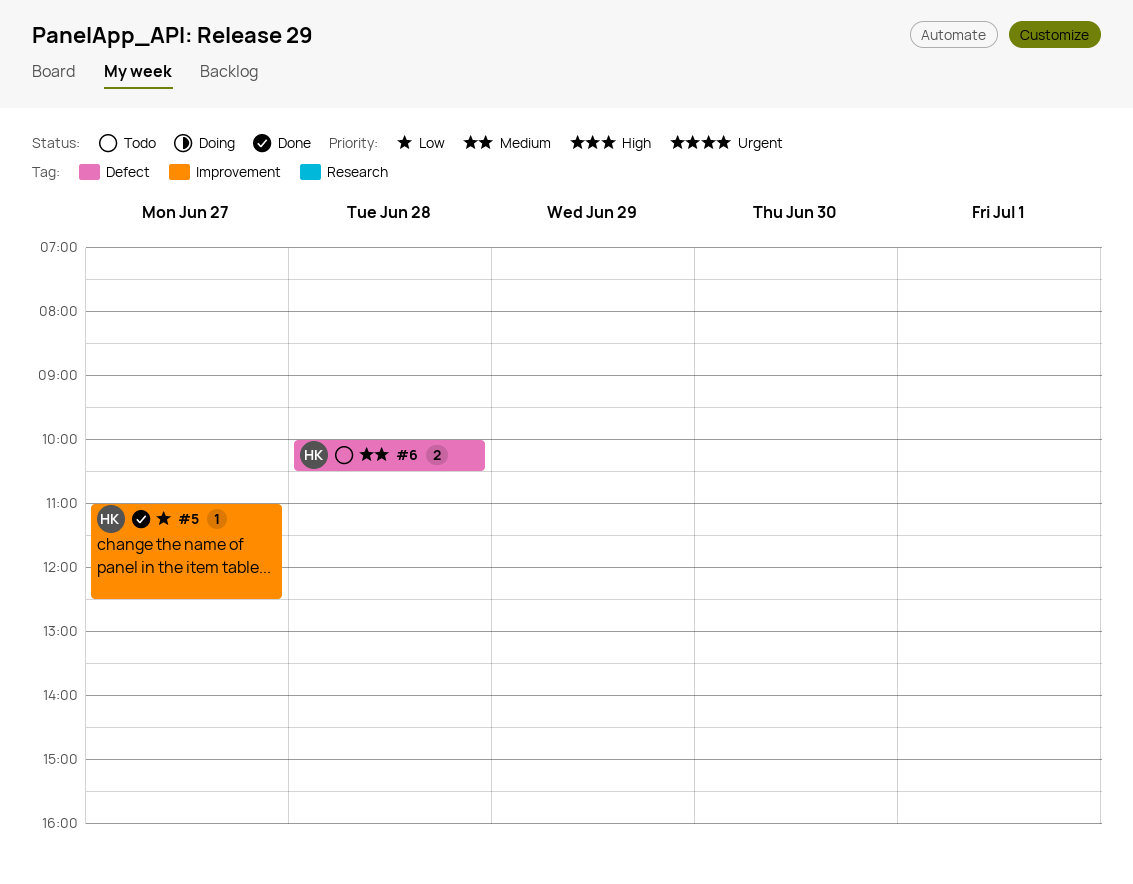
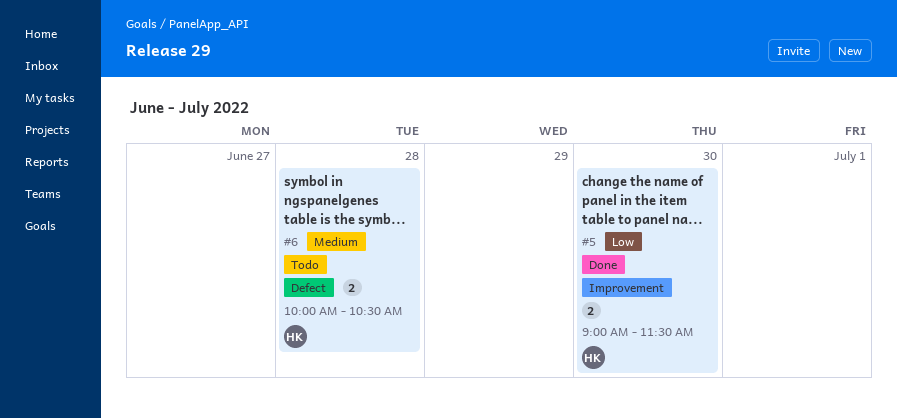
#5, estimate: 1 -> 2
#5, day: Jun 27 -> Jun 30
#5, begins: 11:00 -> 09:00
#5, ends: 12:30 -> 11:30

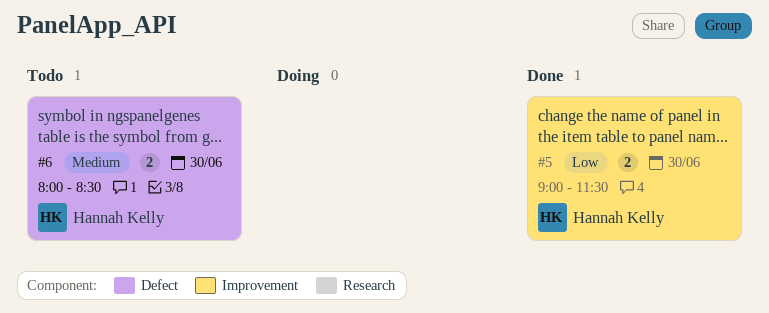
#6, day: Jun 28 -> Jun 30
#6, begins: 10:00 -> 08:00
#6, ends: 10:30 -> 08:30

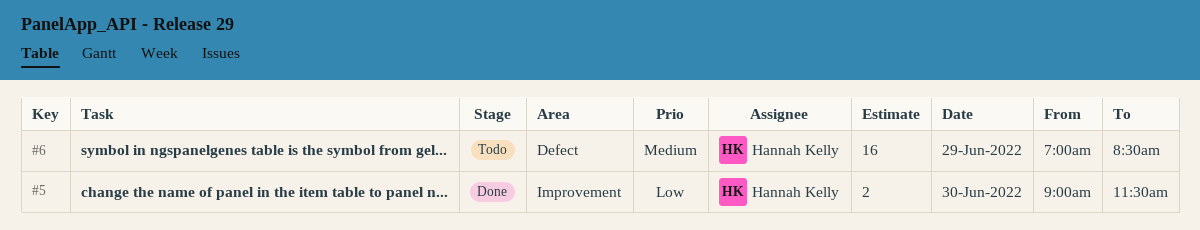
#6, estimate: 2 -> 16
#6, day: Jun 30 -> Jun 29
#6, begins: 08:00 -> 07:00

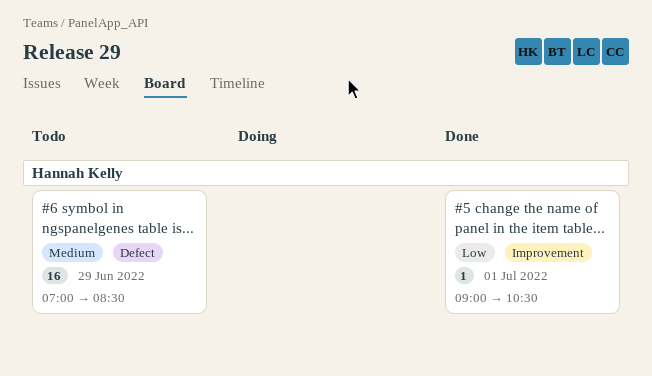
#5, estimate: 2 -> 1
#5, day: Jun 30 -> Jul 1
#5, ends: 11:30 -> 10:30

